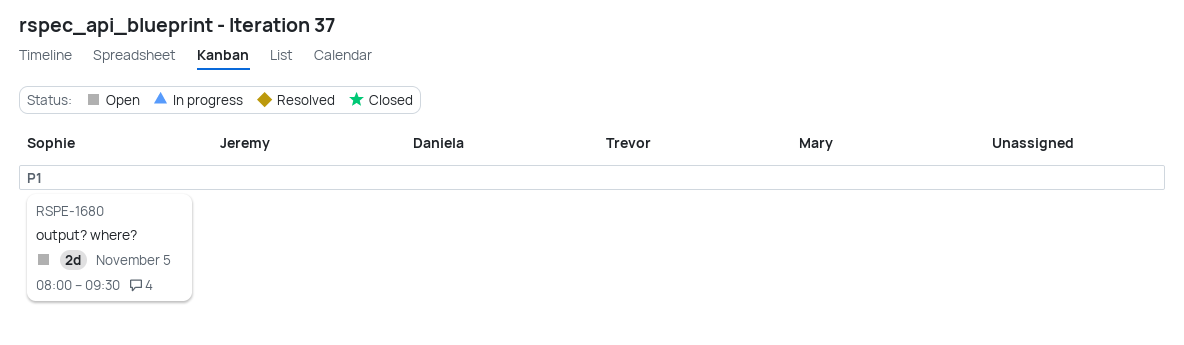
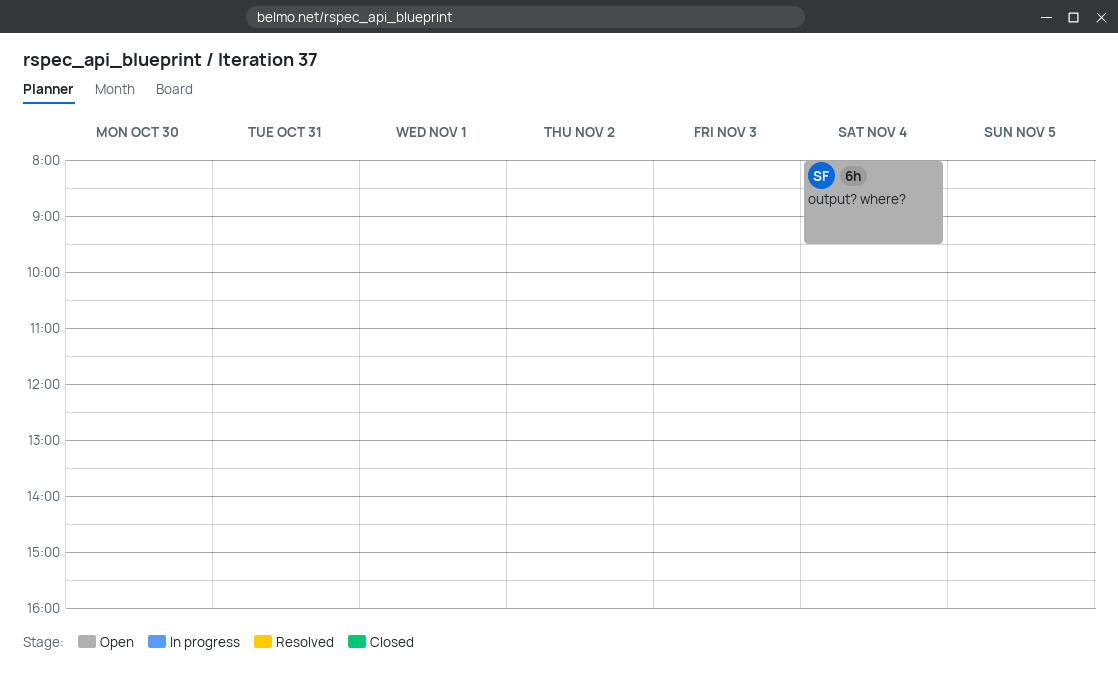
output? where?, estimate: 2d -> 6h
output? where?, day: Nov 5 -> Nov 4

